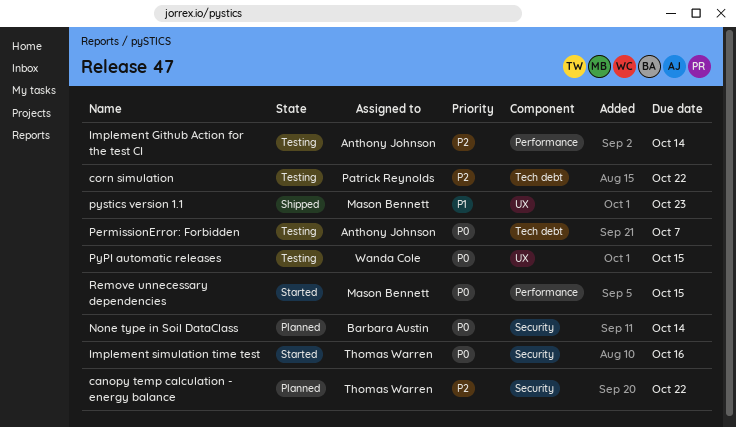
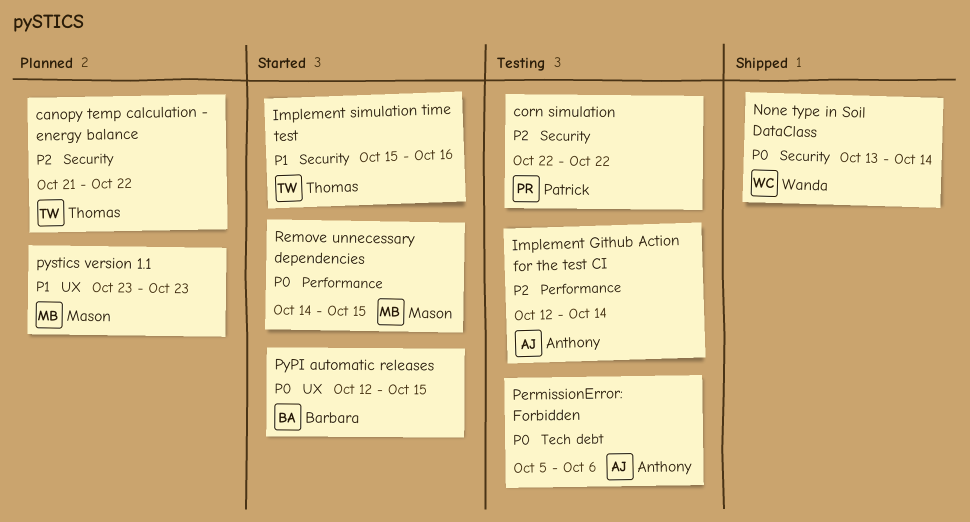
corn simulation, label: Tech debt -> Security
Implement simulation time test, priority: P0 -> P1
None type in Soil DataClass, status: Planned -> Shipped
None type in Soil DataClass, owner: Barbara Austin -> Wanda Cole
PermissionError: Forbidden, due: Oct 7 -> Oct 6
PyPI automatic releases, status: Testing -> Started
PyPI automatic releases, owner: Wanda Cole -> Barbara Austin
pystics version 1.1, status: Shipped -> Planned

